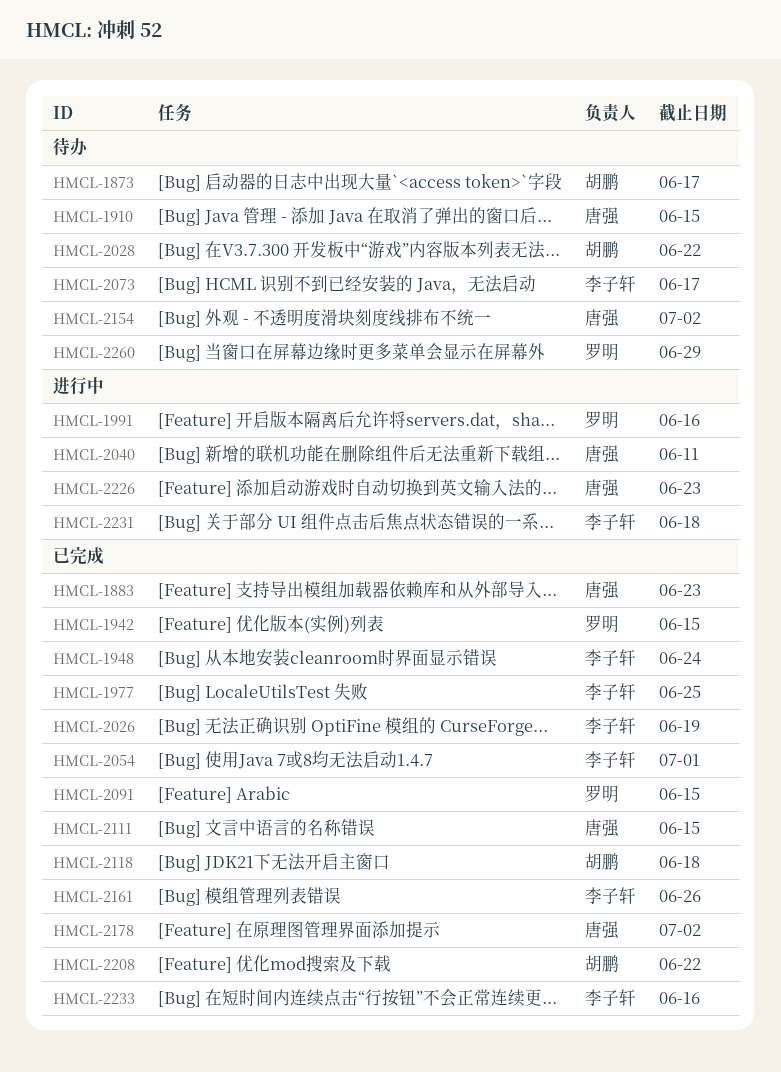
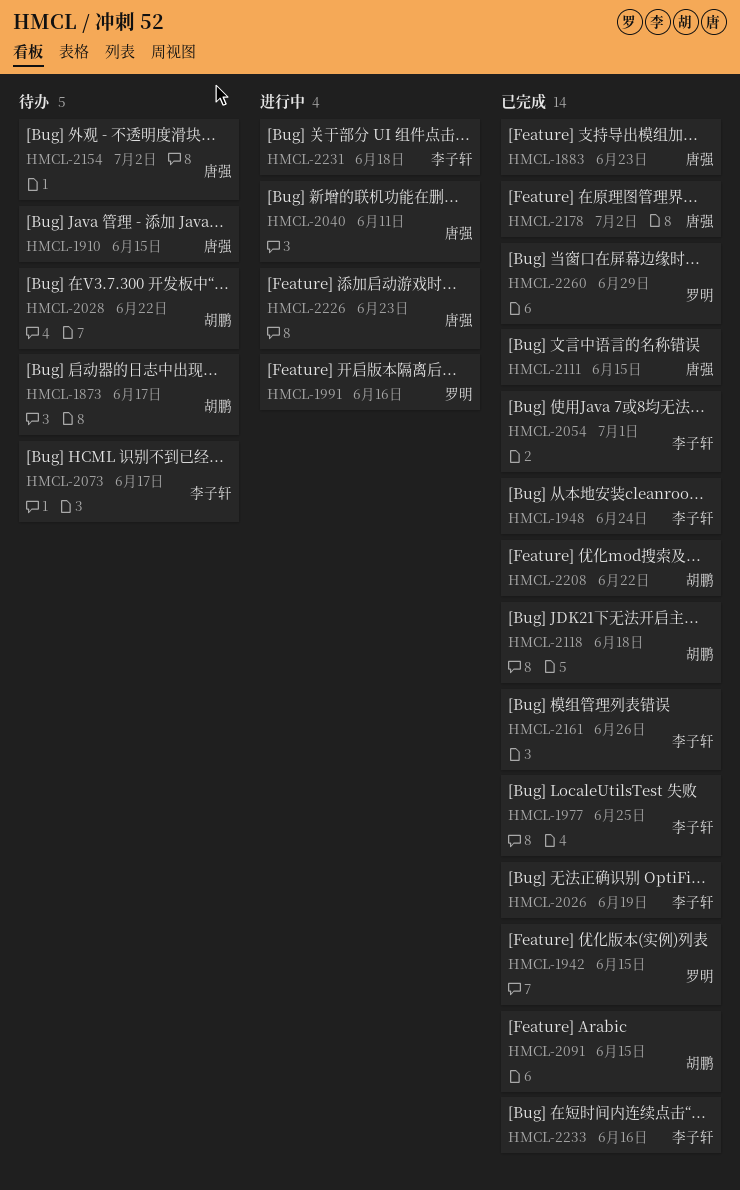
HMCL-2091, owner: 罗明 -> 胡鹏
HMCL-2260, status: 待办 -> 已完成

